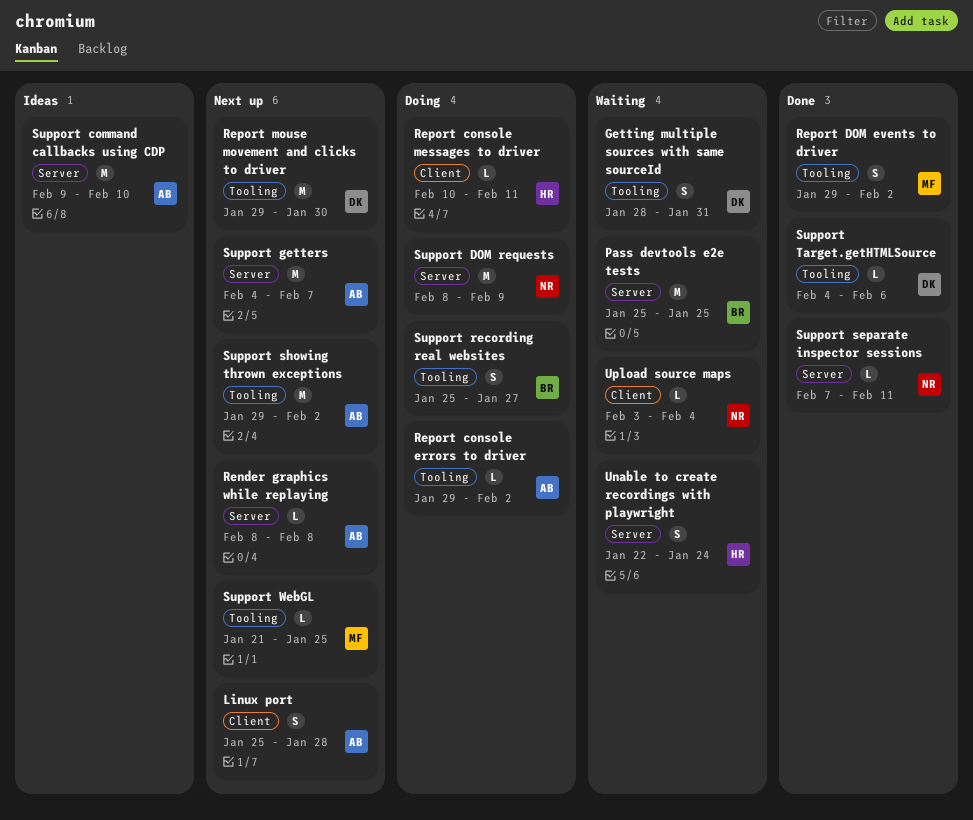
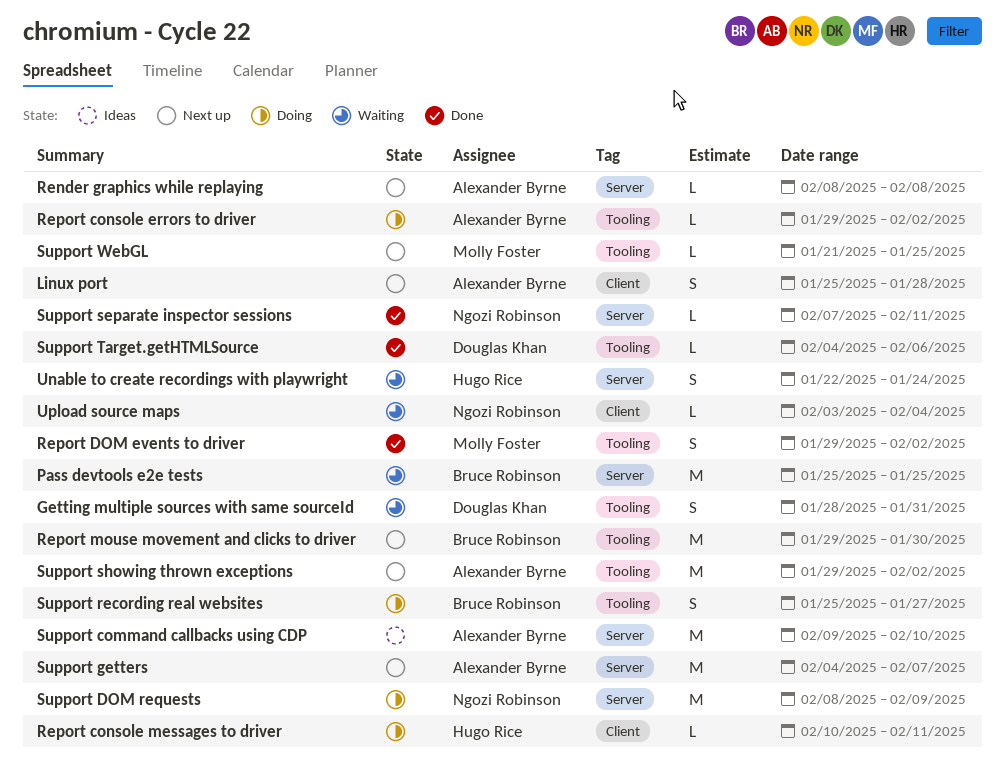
Report mouse movement and clicks to driver, owner: Douglas Khan -> Bruce Robinson

